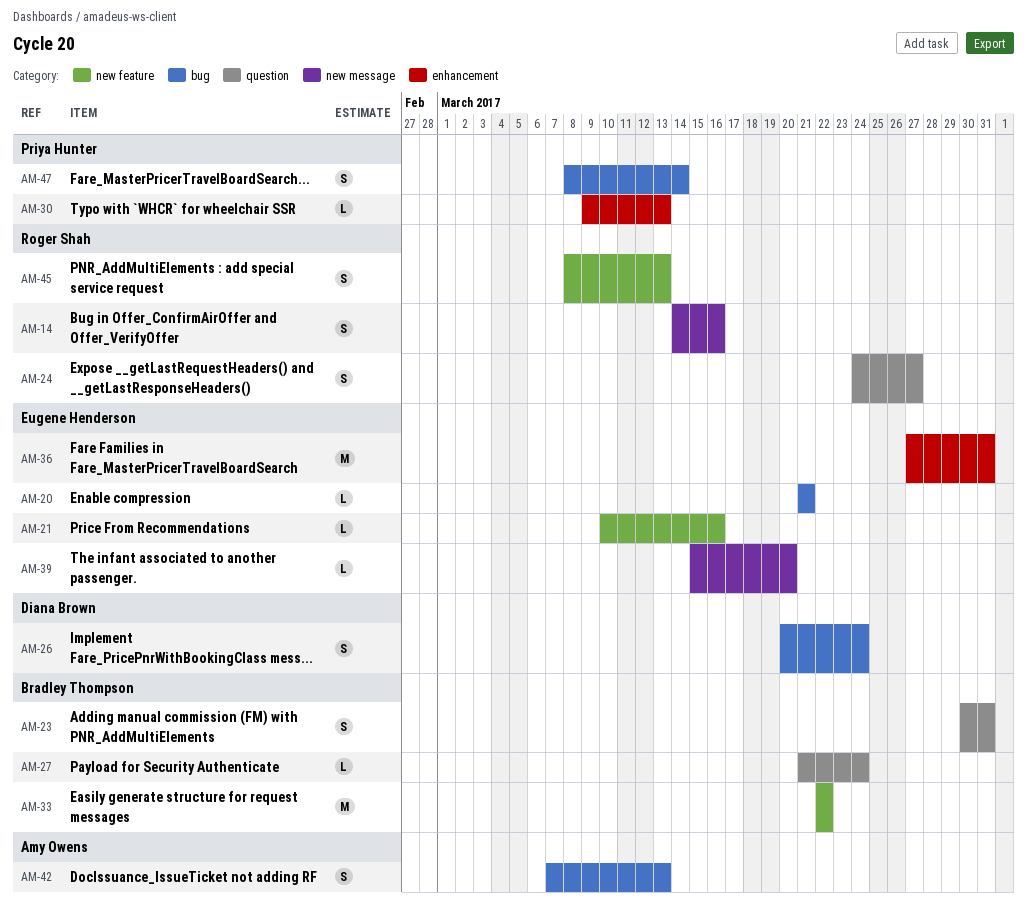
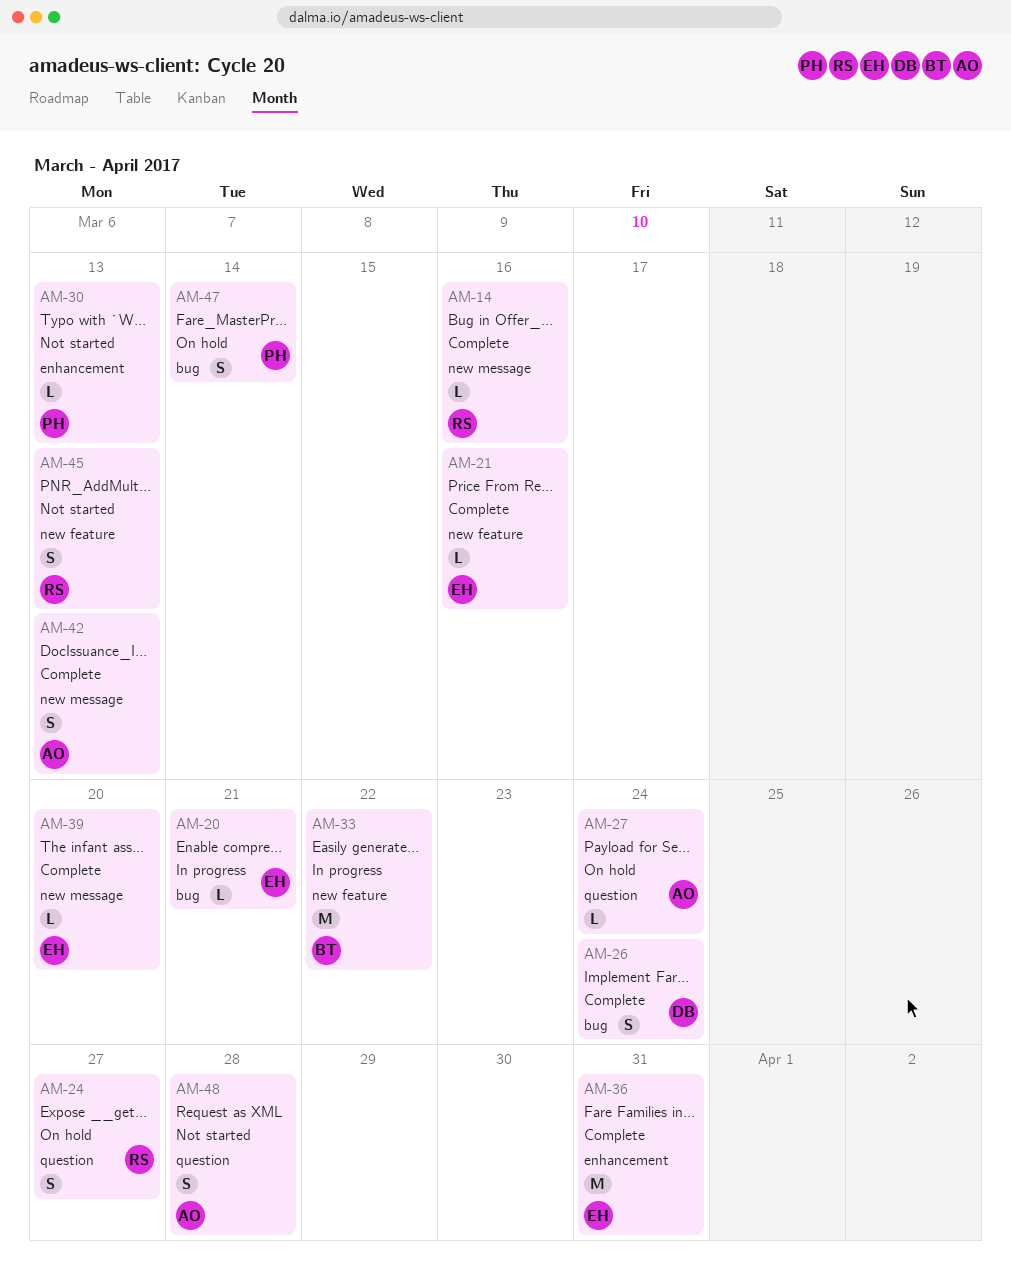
AM-14, estimate: S -> L
AM-23: present -> none
AM-27, owner: Bradley Thompson -> Amy Owens
AM-42, label: bug -> new message
AM-48: none -> present

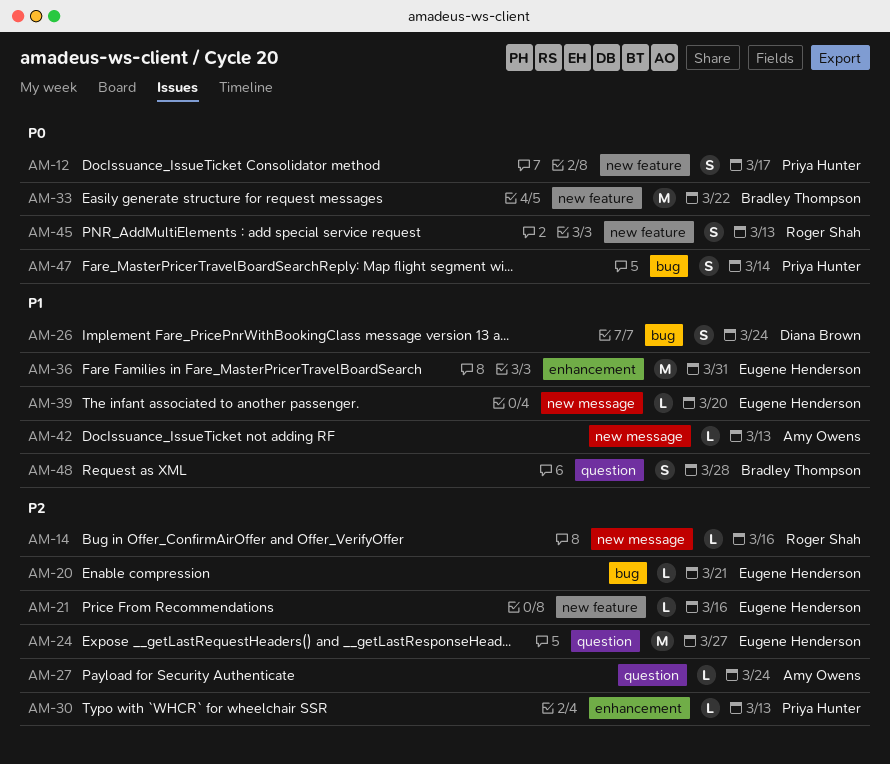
AM-12: none -> present
AM-24, owner: Roger Shah -> Eugene Henderson
AM-24, estimate: S -> M
AM-42, estimate: S -> L
AM-48, owner: Amy Owens -> Bradley Thompson

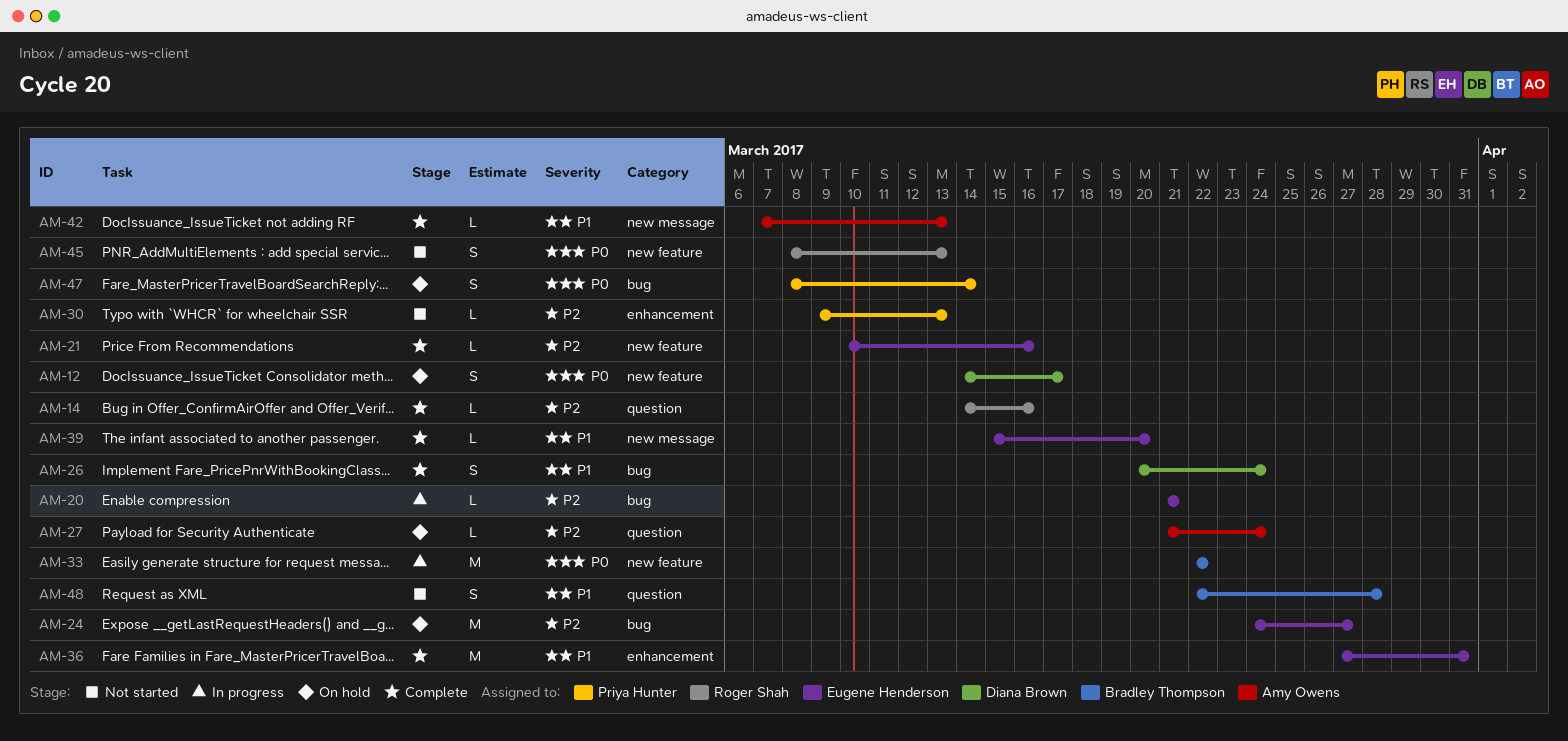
AM-12, owner: Priya Hunter -> Diana Brown
AM-14, label: new message -> question
AM-24, label: question -> bug

